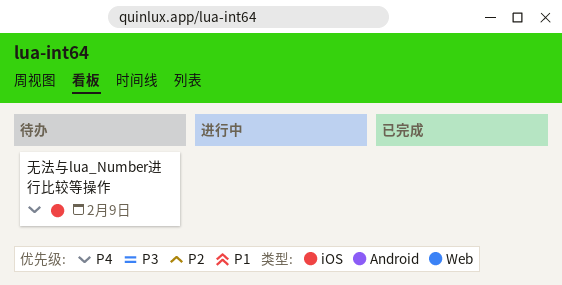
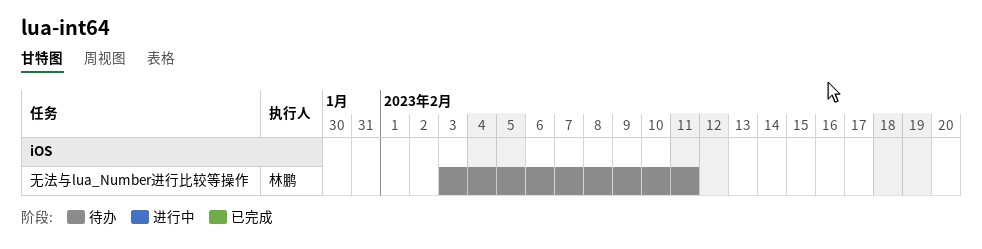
无法与lua_Number进行比较等操作, due: Feb 9 -> Feb 11

